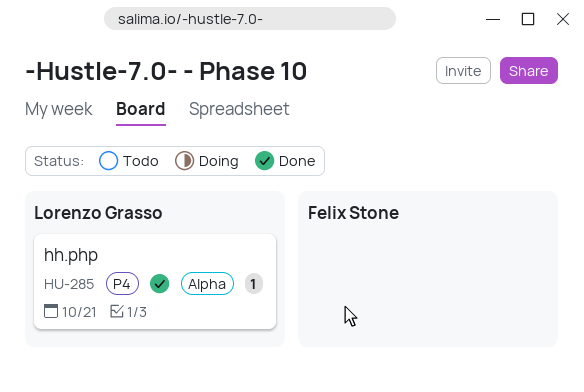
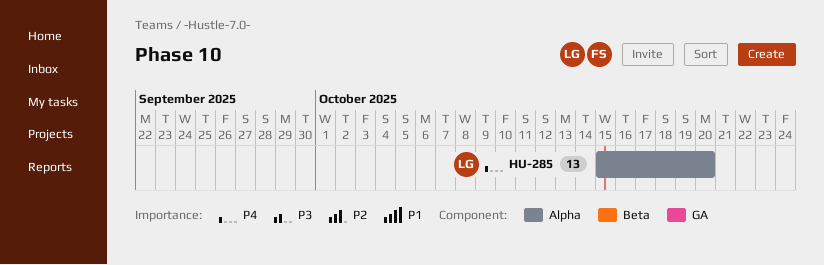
HU-285, estimate: 1 -> 13
HU-285, due: Oct 21 -> Oct 20

